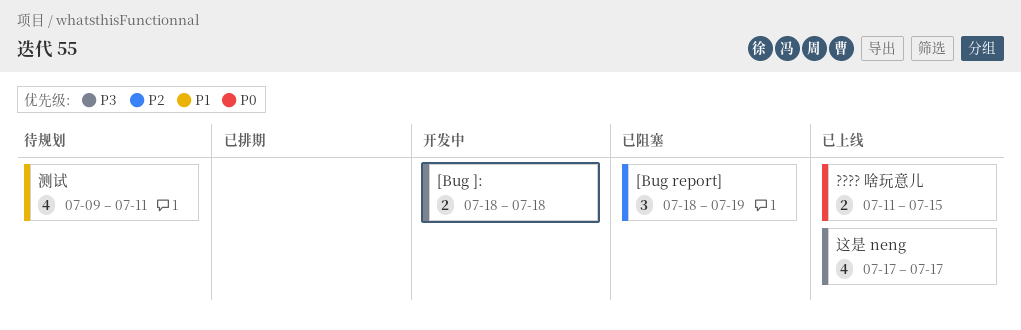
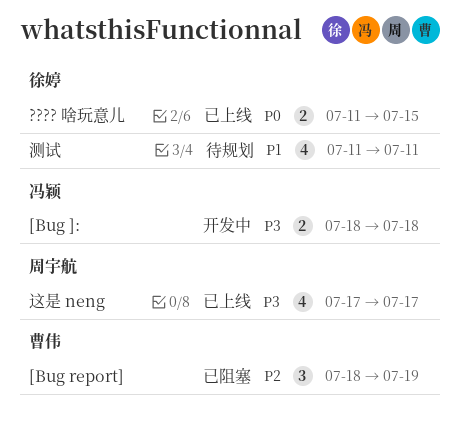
测试, start: Jul 9 -> Jul 11

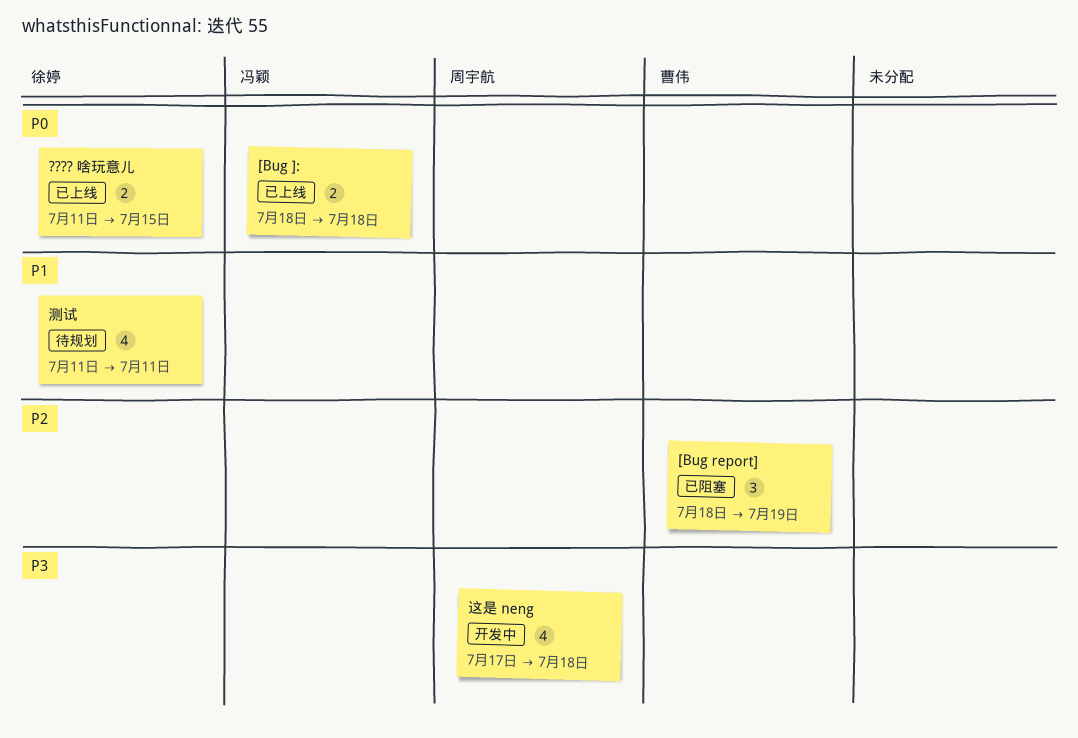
[Bug ]:, status: 开发中 -> 已上线
[Bug ]:, priority: P3 -> P0
这是 neng, status: 已上线 -> 开发中
这是 neng, due: Jul 17 -> Jul 18

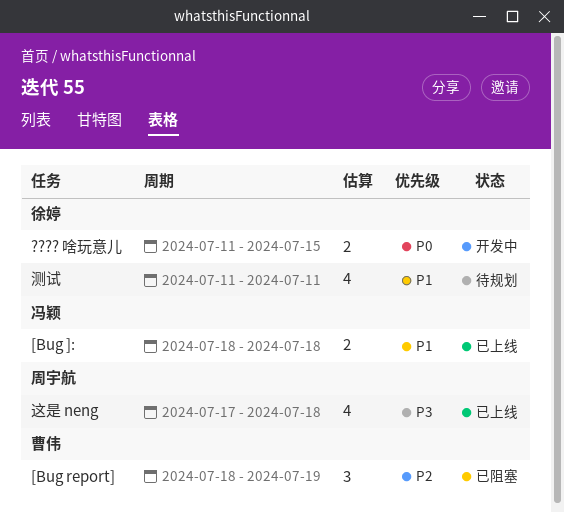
???? 啥玩意儿, status: 已上线 -> 开发中
[Bug ]:, priority: P0 -> P1
这是 neng, status: 开发中 -> 已上线

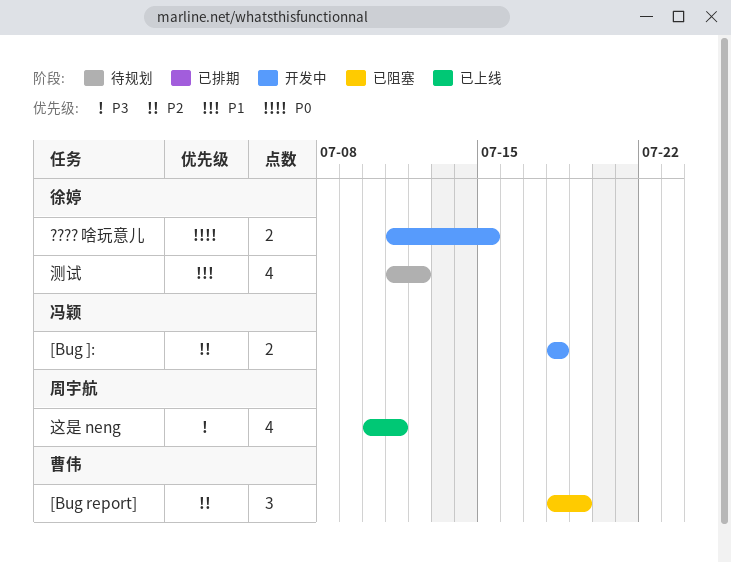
[Bug ]:, status: 已上线 -> 开发中
[Bug ]:, priority: P1 -> P2
测试, due: Jul 11 -> Jul 12
这是 neng, start: Jul 17 -> Jul 10
这是 neng, due: Jul 18 -> Jul 11

